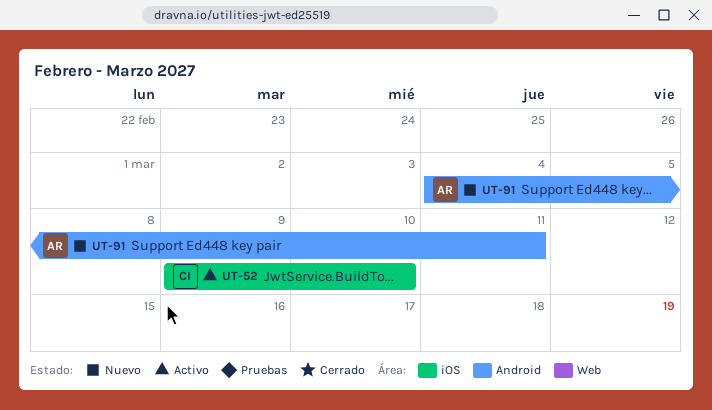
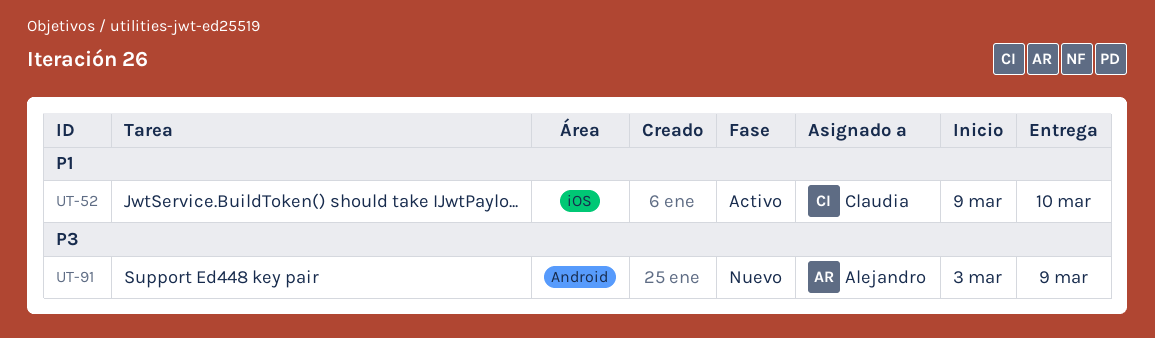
UT-91, start: Mar 4 -> Mar 3
UT-91, due: Mar 11 -> Mar 9

